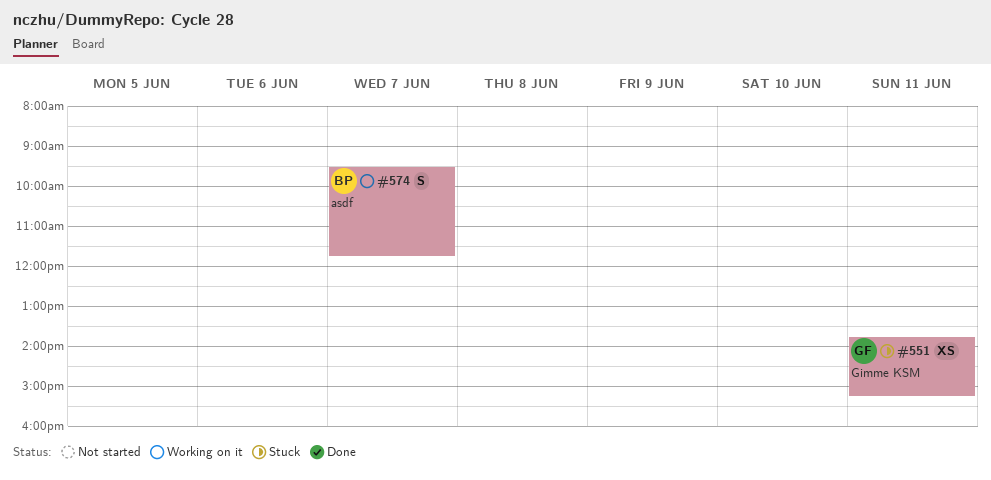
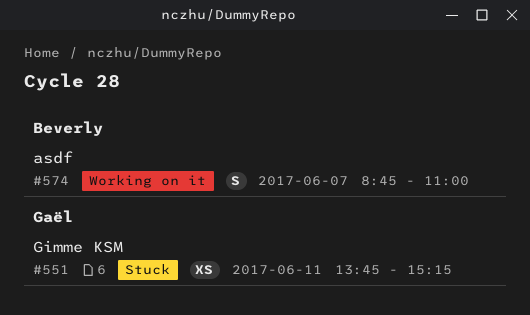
#574, begins: 09:30 -> 08:45
#574, ends: 11:45 -> 11:00

